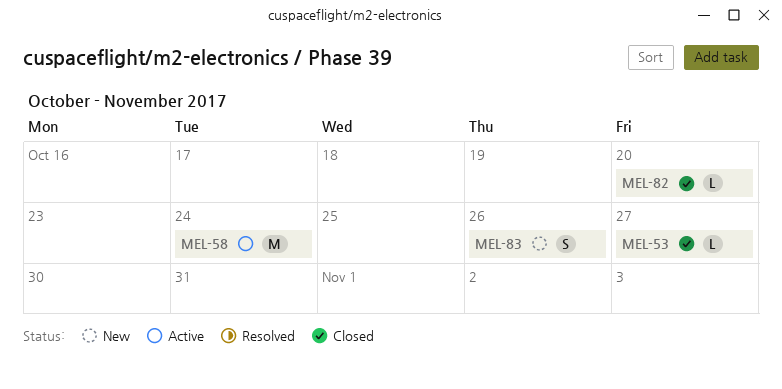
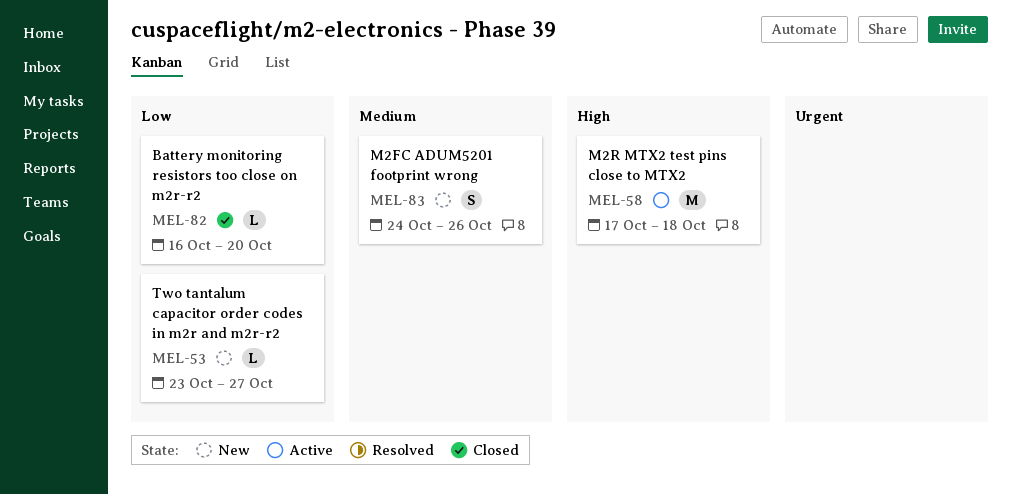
MEL-53, status: Closed -> New
MEL-58, due: Oct 24 -> Oct 18

